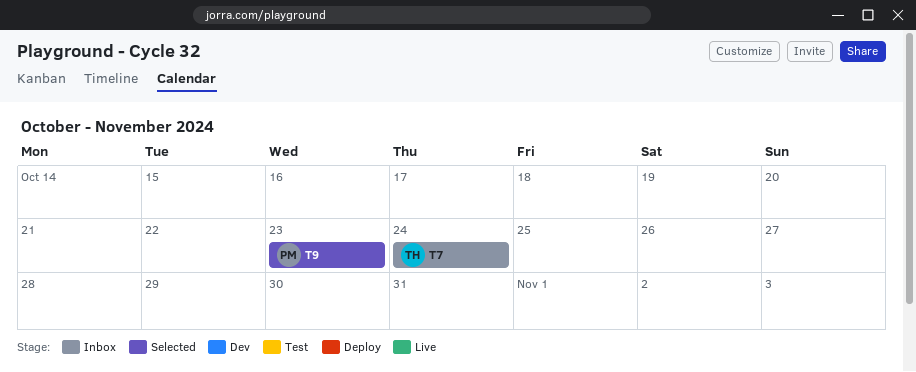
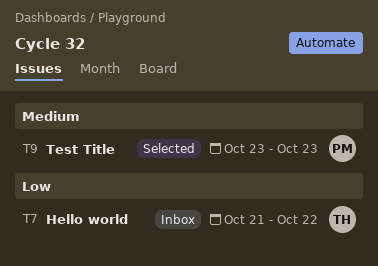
T7, start: Oct 24 -> Oct 21
T7, due: Oct 24 -> Oct 22

